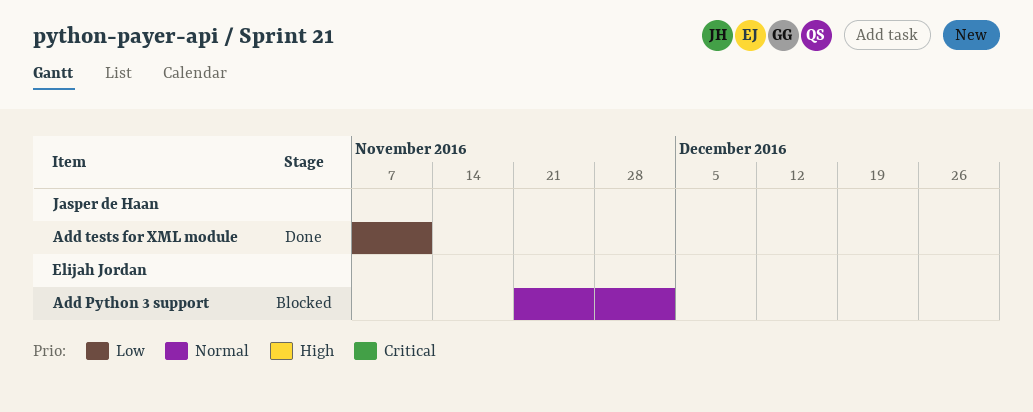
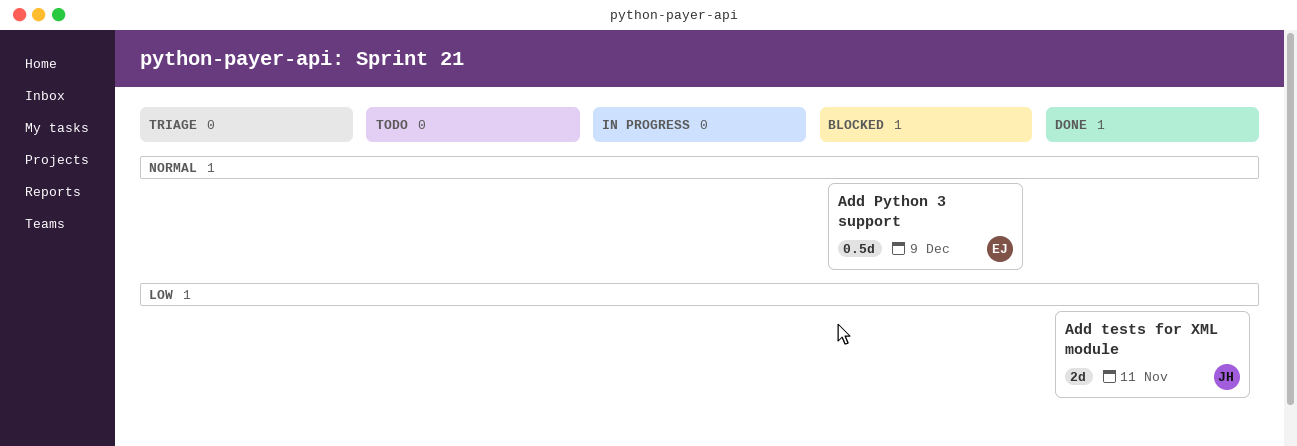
Add Python 3 support, due: Dec 2 -> Dec 9

